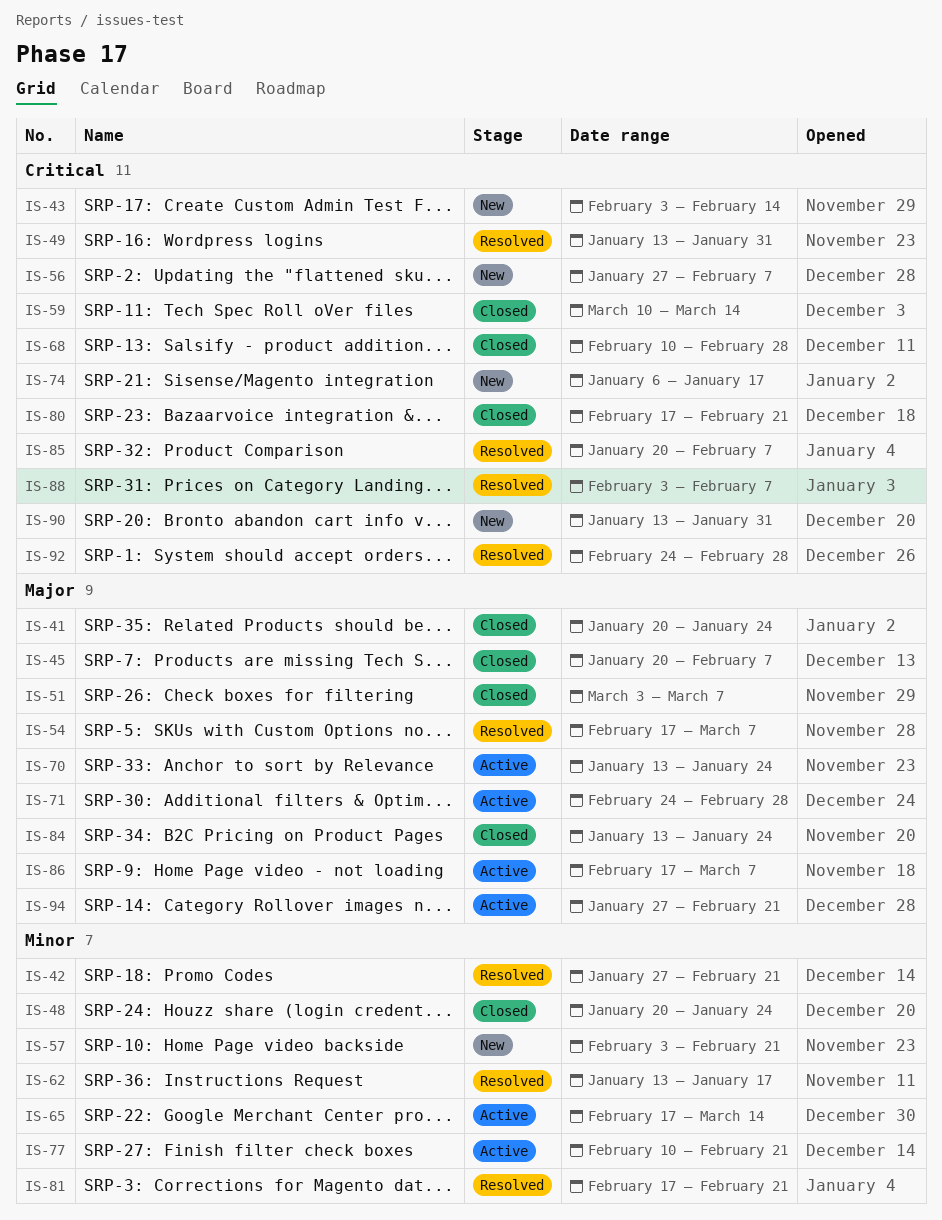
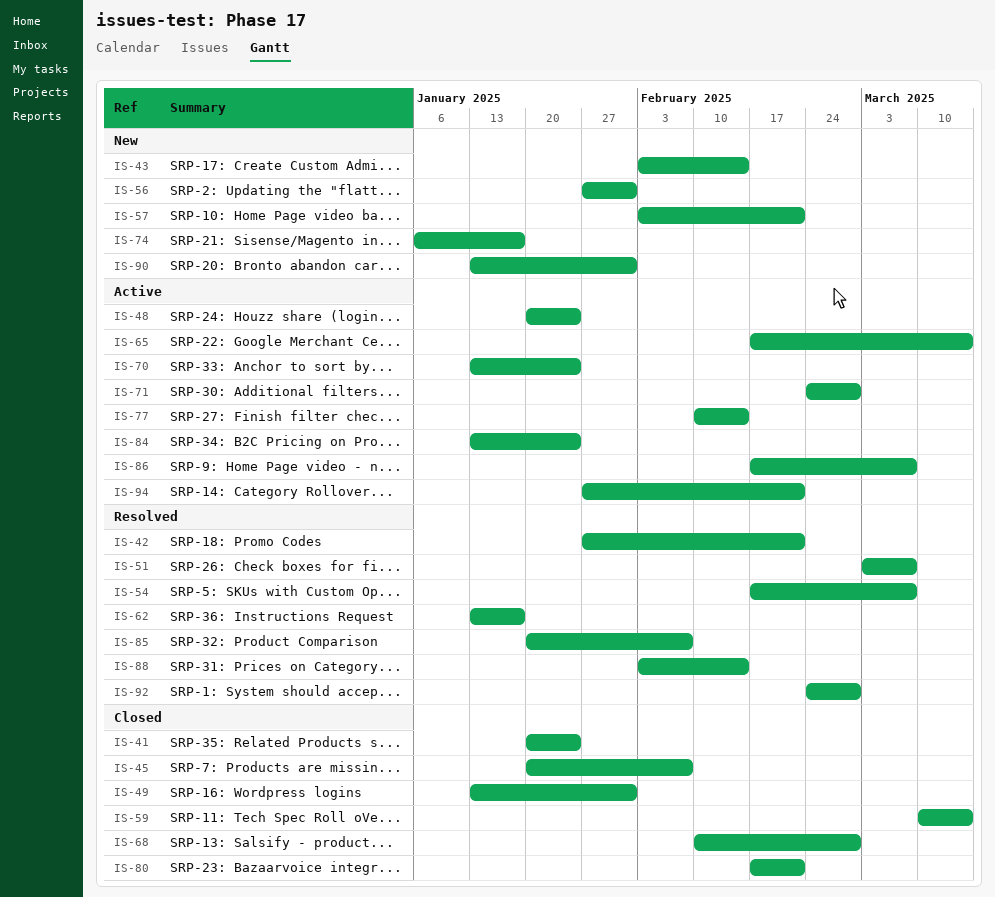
IS-48, status: Closed -> Active
IS-49, status: Resolved -> Closed
IS-51, status: Closed -> Resolved
IS-56, due: Feb 7 -> Jan 31
IS-77, due: Feb 21 -> Feb 14
IS-81: present -> none
IS-84, status: Closed -> Active
IS-88, due: Feb 7 -> Feb 14

